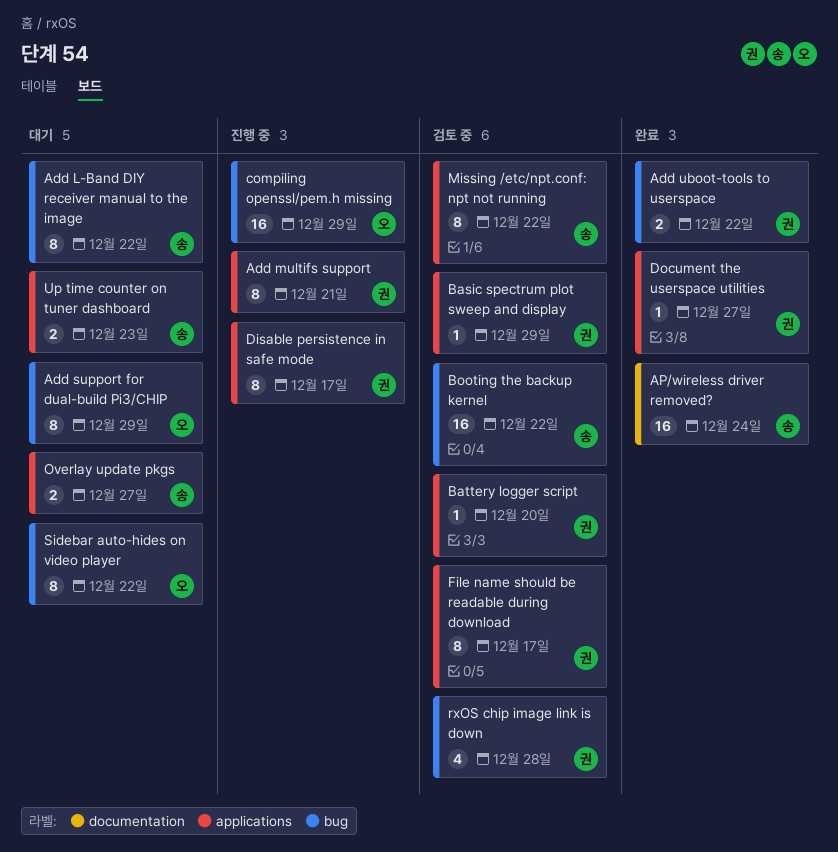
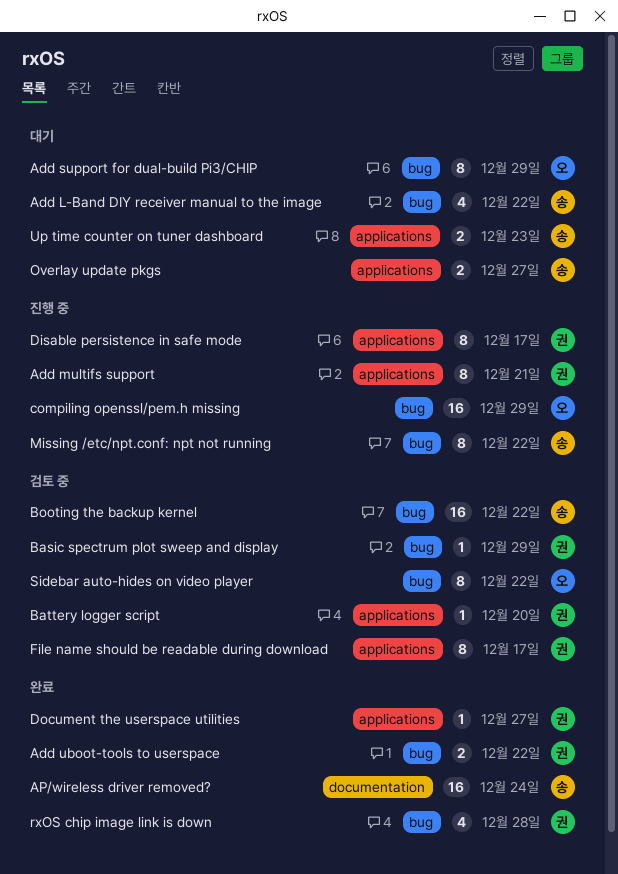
Add L-Band DIY receiver manual to the image, estimate: 8 -> 4
Basic spectrum plot sweep and display, label: applications -> bug
Missing /etc/npt.conf: npt not running, status: 검토 중 -> 진행 중
Missing /etc/npt.conf: npt not running, label: applications -> bug
rxOS chip image link is down, status: 검토 중 -> 완료
Sidebar auto-hides on video player, status: 대기 -> 검토 중

